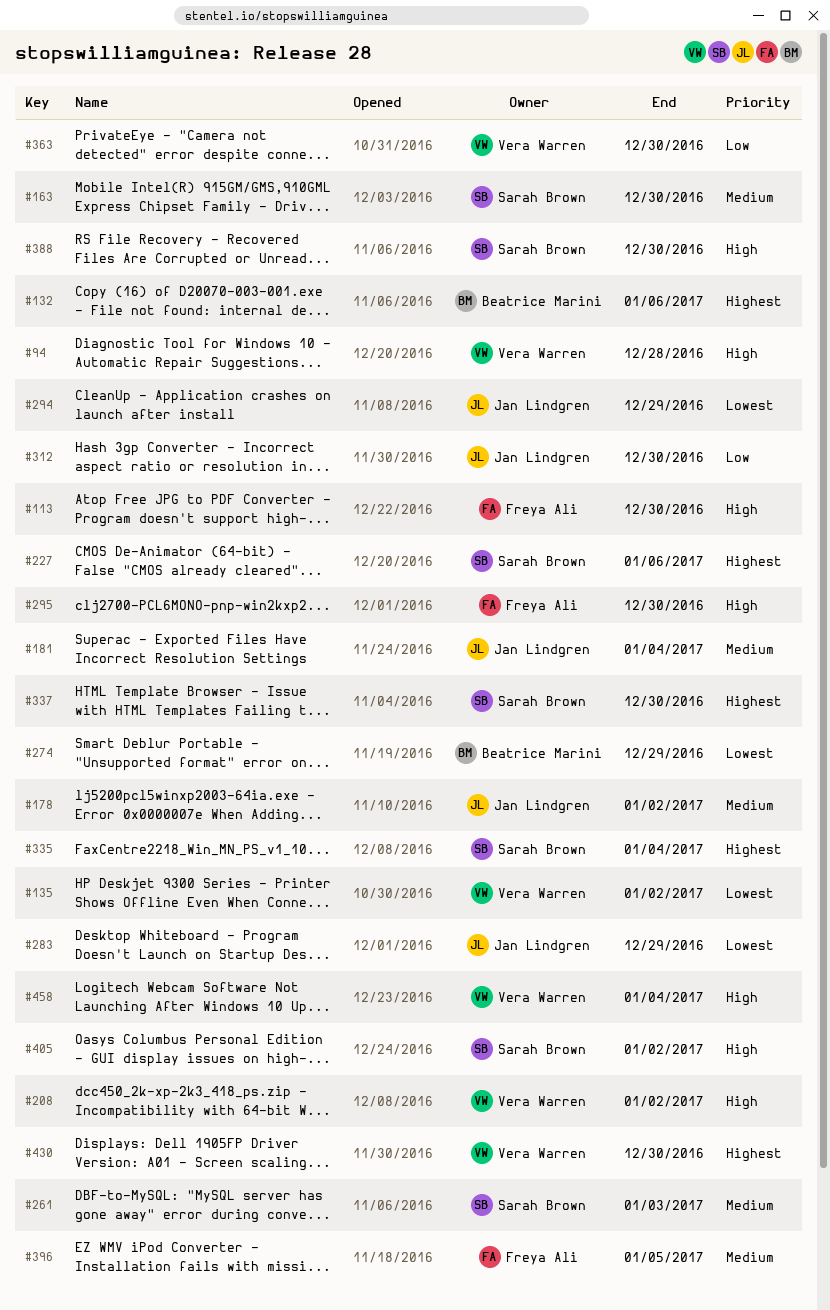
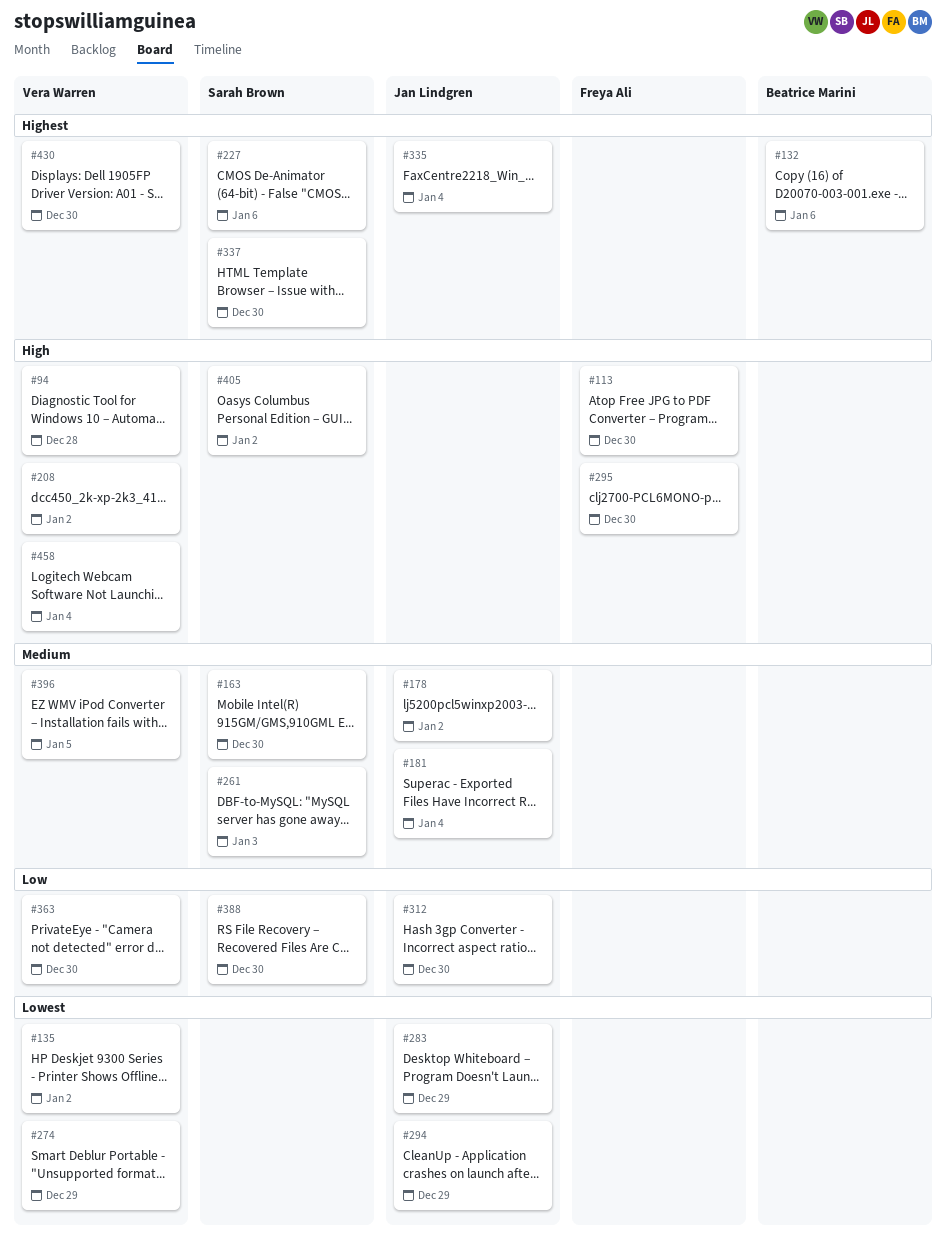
#274, owner: Beatrice Marini -> Vera Warren
#335, owner: Sarah Brown -> Jan Lindgren
#388, priority: High -> Low
#396, owner: Freya Ali -> Vera Warren

